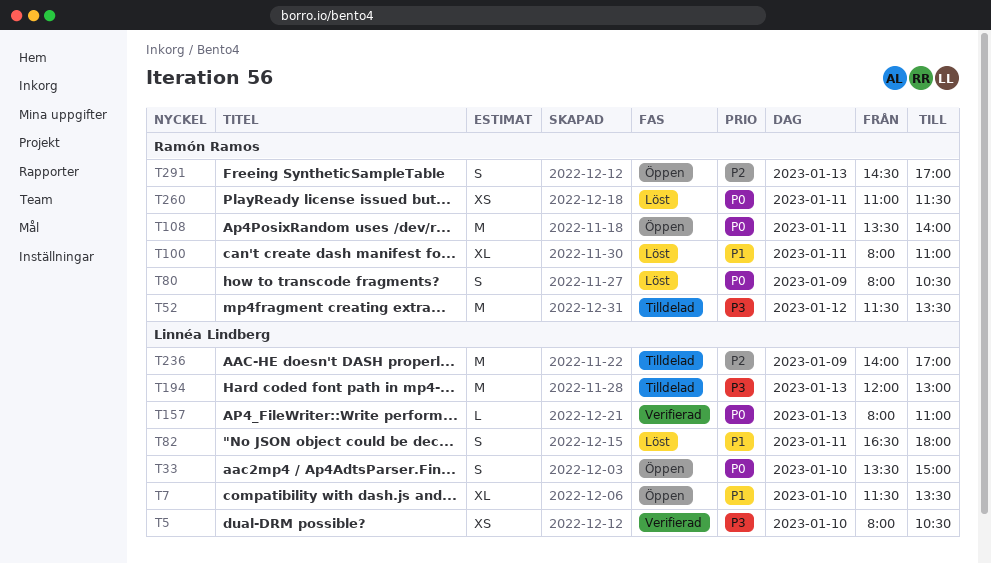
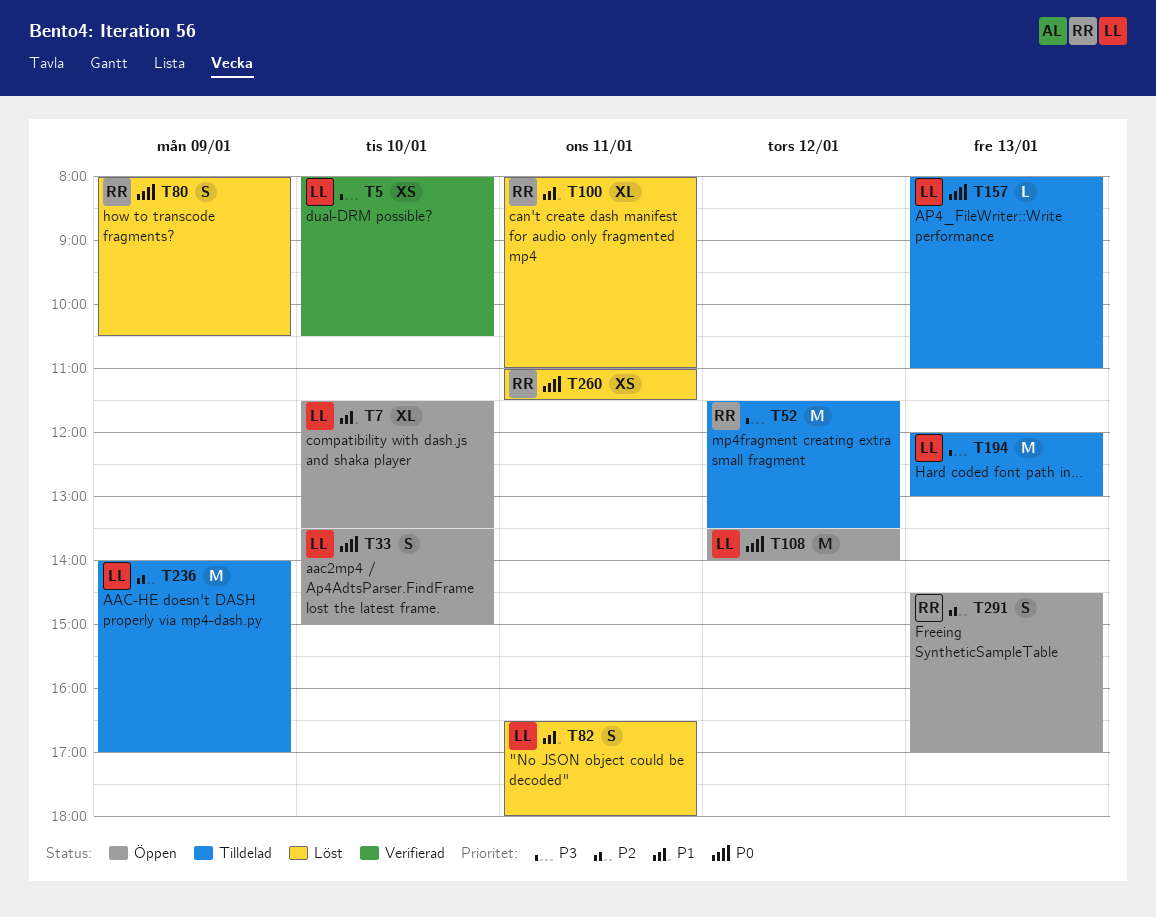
T108, owner: Ramón Ramos -> Linnéa Lindberg
T108, day: Jan 11 -> Jan 12
T157, status: Verifierad -> Tilldelad

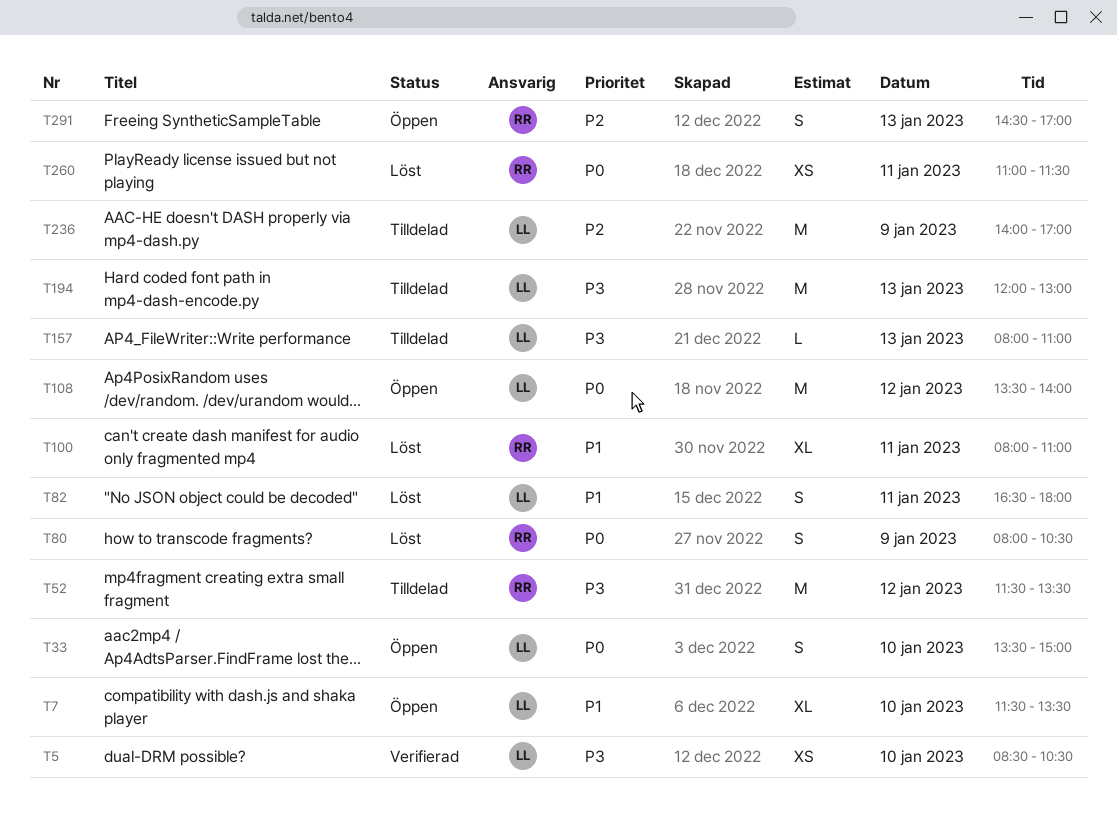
T5, begins: 08:00 -> 08:30
T157, priority: P0 -> P3

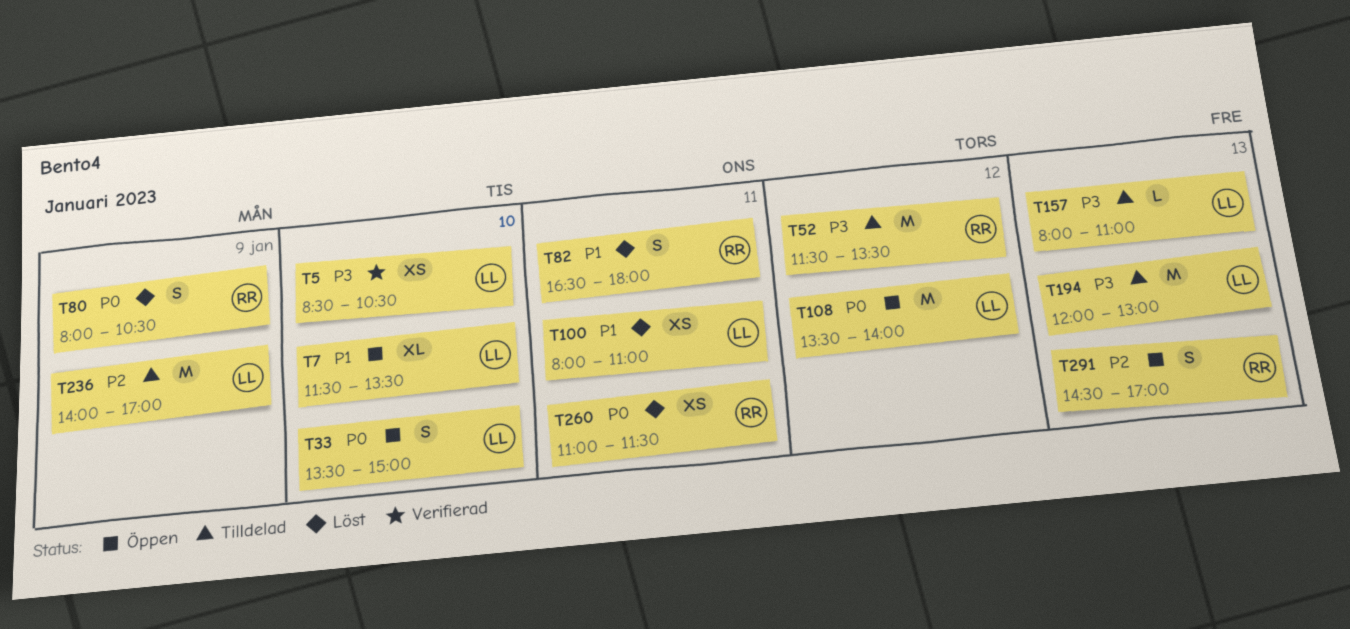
T82, owner: LL -> RR
T100, owner: RR -> LL
T100, estimate: XL -> XS

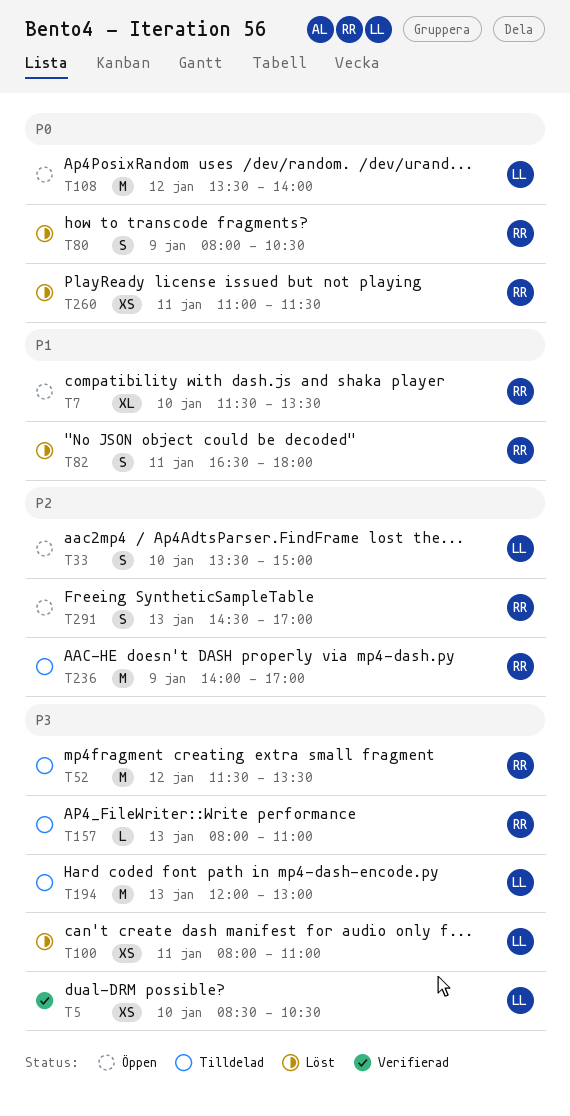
T7, owner: LL -> RR
T33, priority: P0 -> P2
T100, priority: P1 -> P3
T157, owner: LL -> RR
T236, owner: LL -> RR

